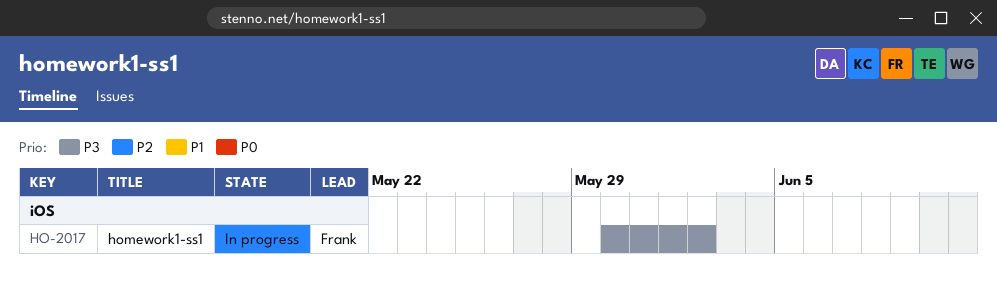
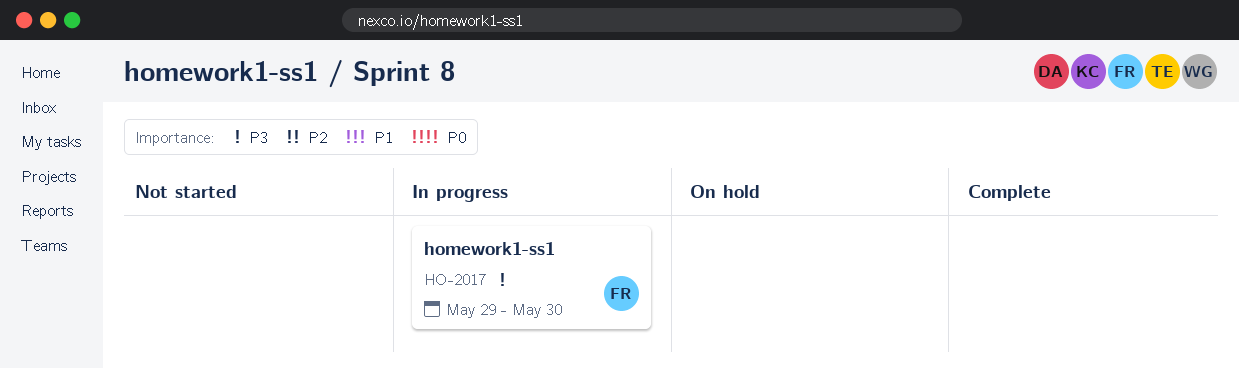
HO-2017, start: May 30 -> May 29
HO-2017, due: Jun 2 -> May 30

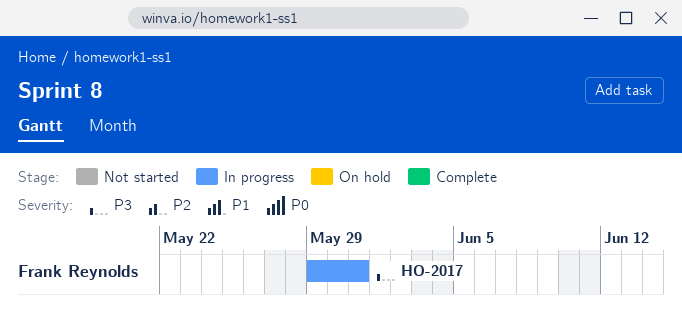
HO-2017, due: May 30 -> May 31

